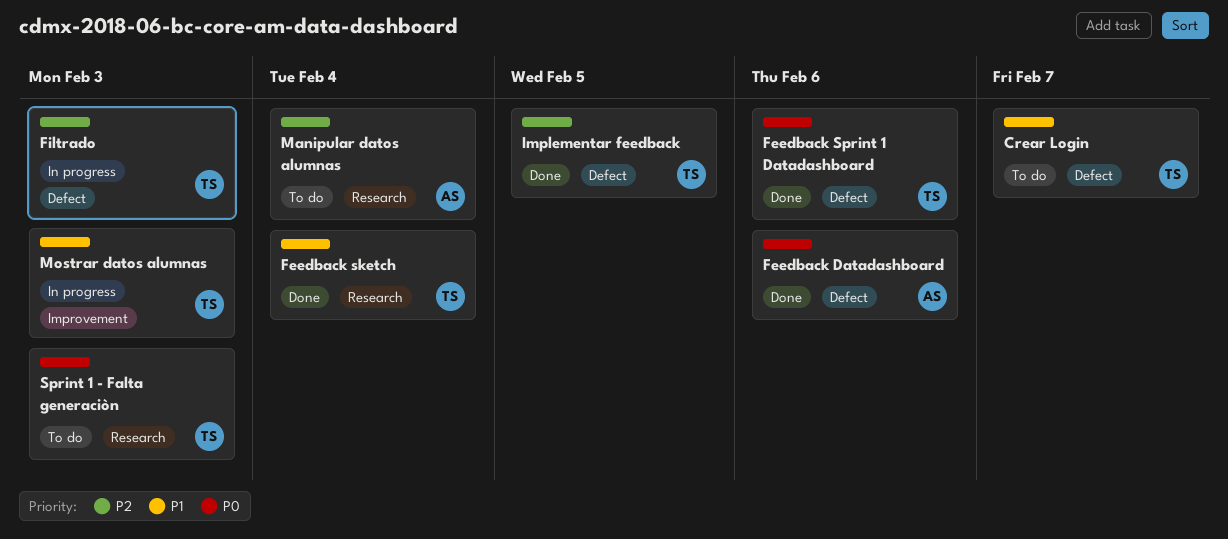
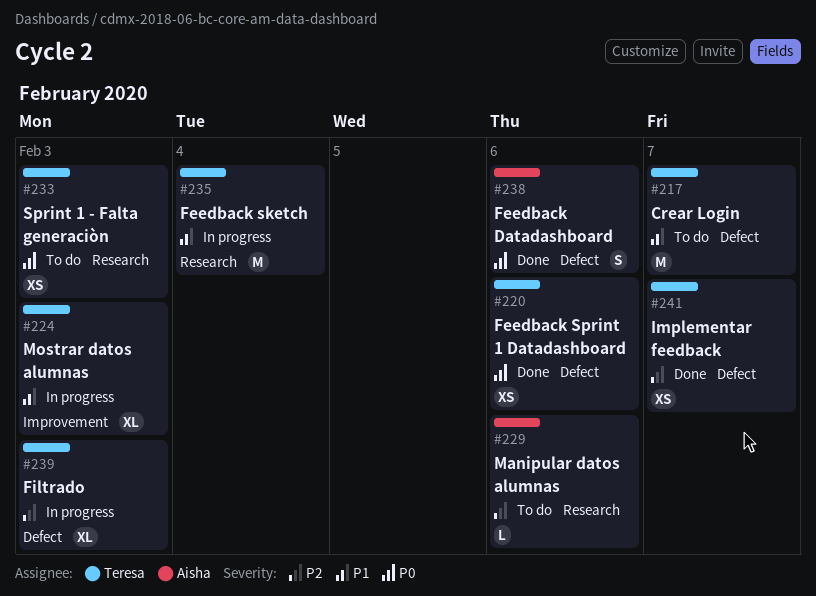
Feedback sketch, status: Done -> In progress
Implementar feedback, due: Feb 5 -> Feb 7
Manipular datos alumnas, due: Feb 4 -> Feb 6

